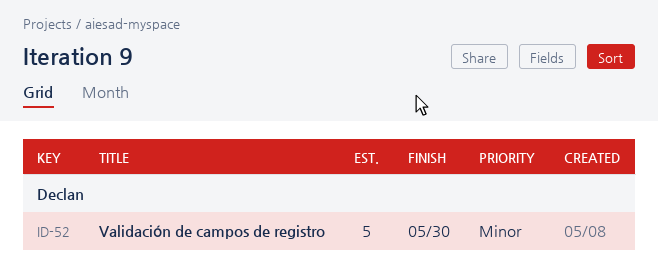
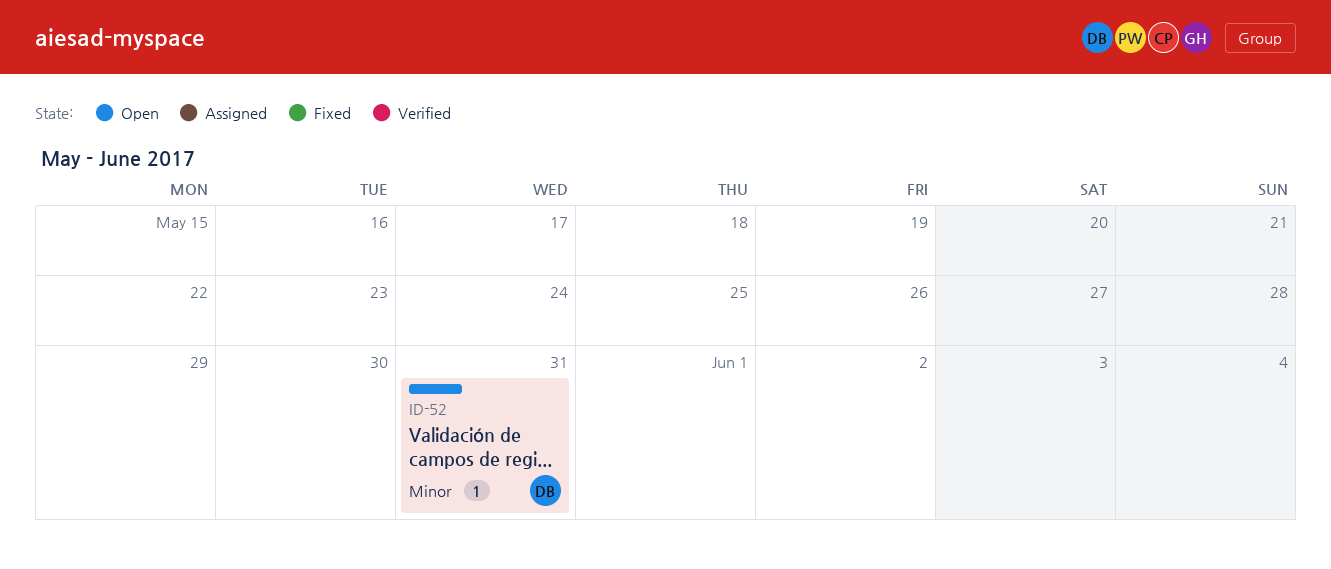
ID-52, estimate: 5 -> 1
ID-52, due: May 30 -> May 31

